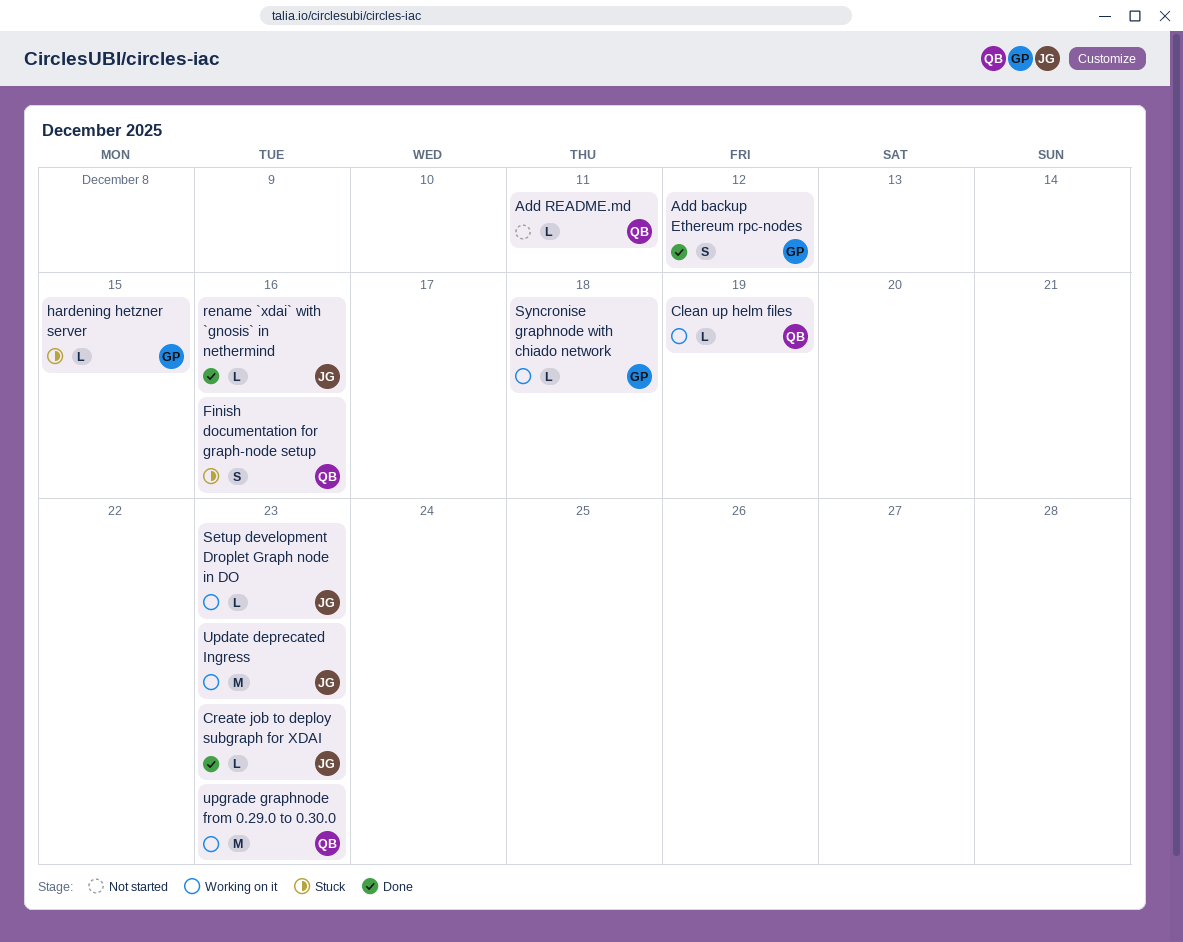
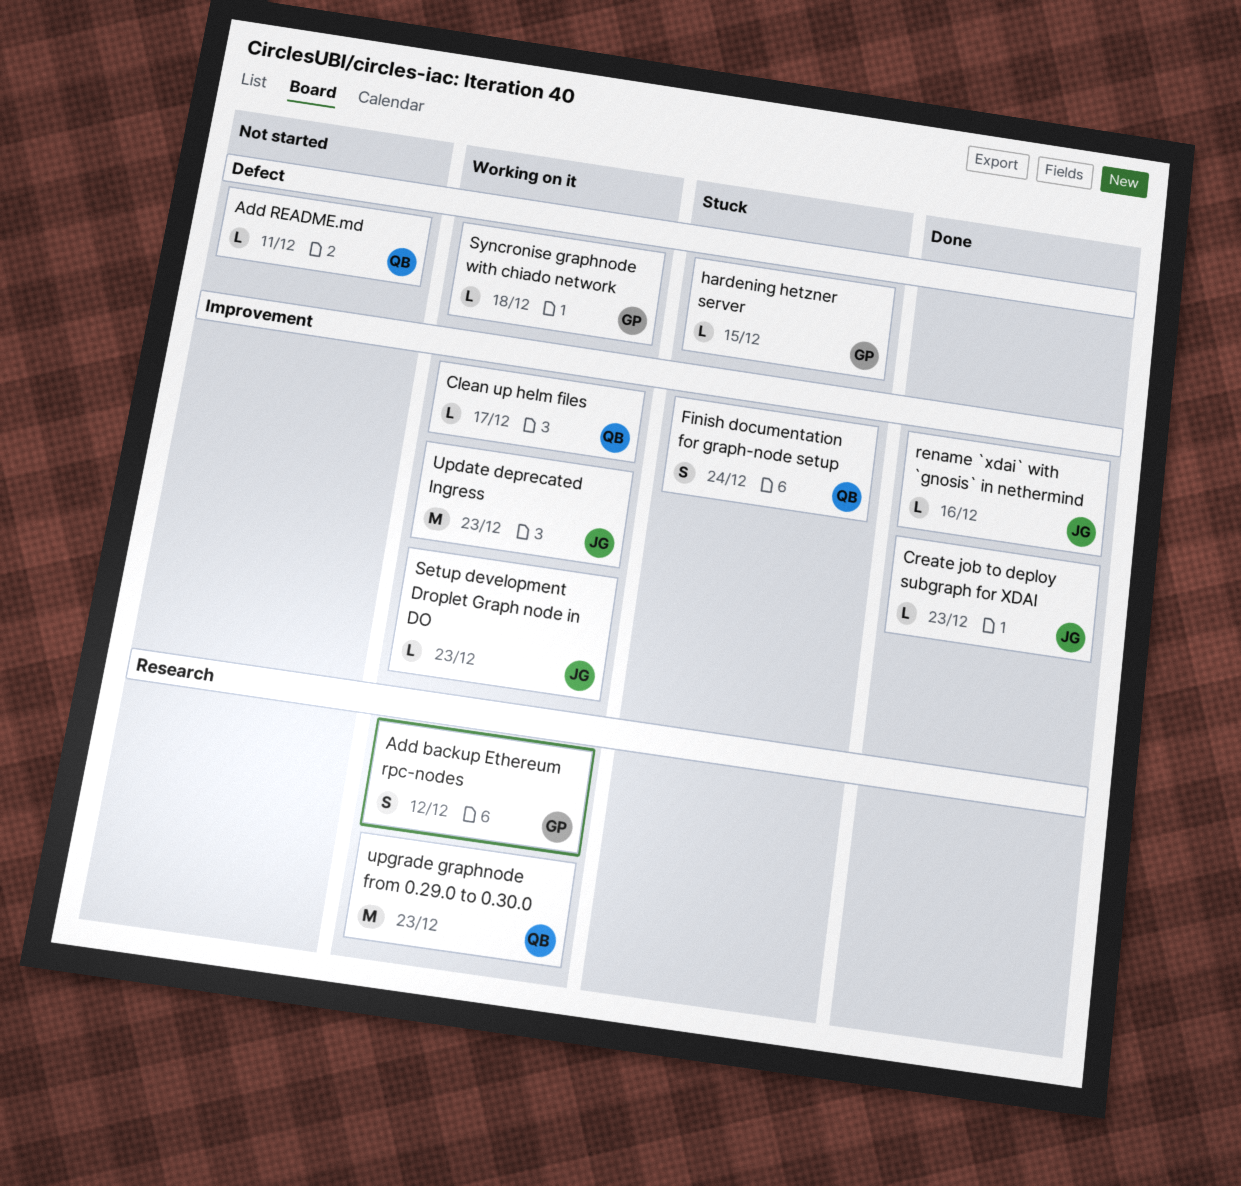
Add backup Ethereum rpc-nodes, status: Done -> Working on it
Clean up helm files, due: Dec 19 -> Dec 17
Finish documentation for graph-node setup, due: Dec 16 -> Dec 24

